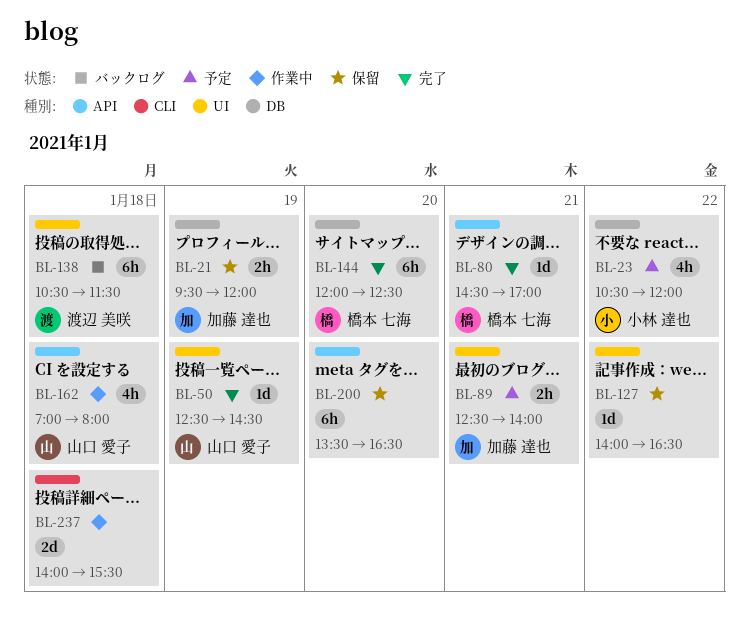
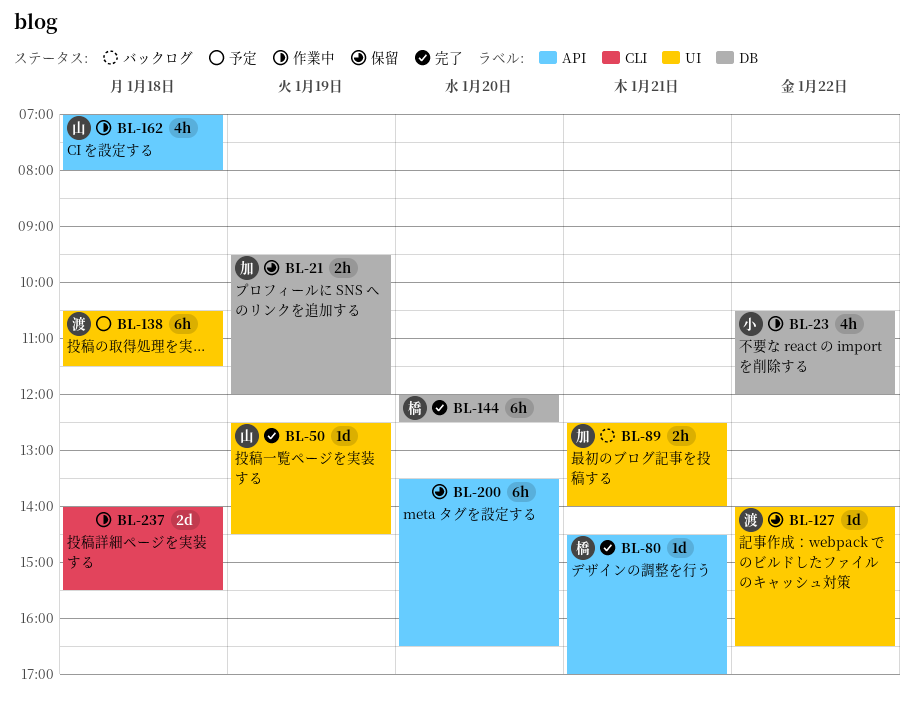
BL-23, status: 予定 -> 作業中
BL-89, status: 予定 -> バックログ
BL-127, owner: none -> 渡辺 美咲
BL-138, status: バックログ -> 予定

